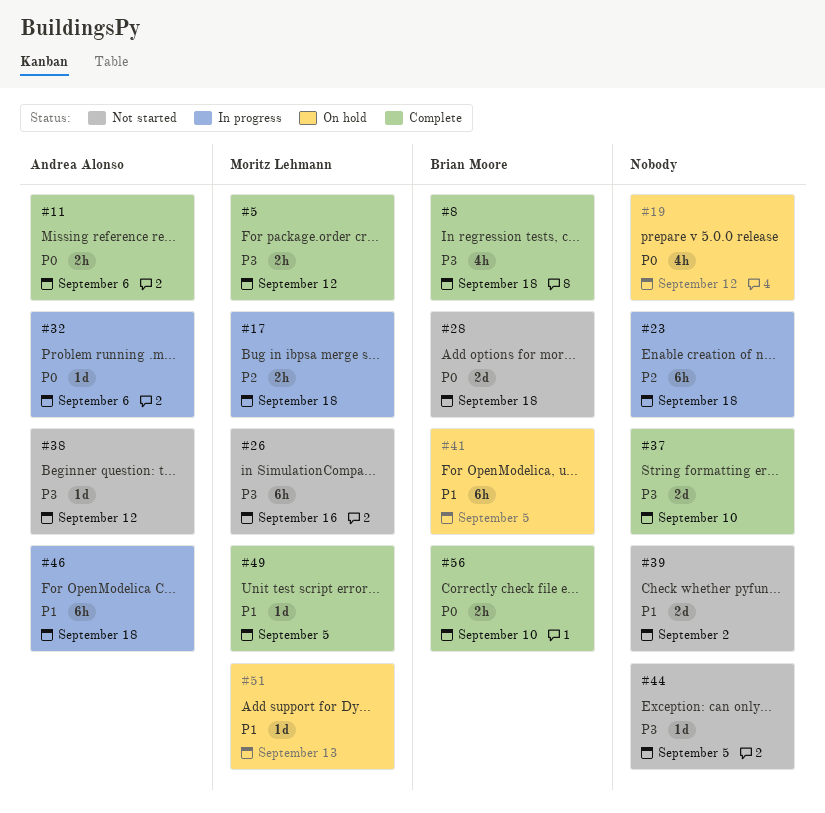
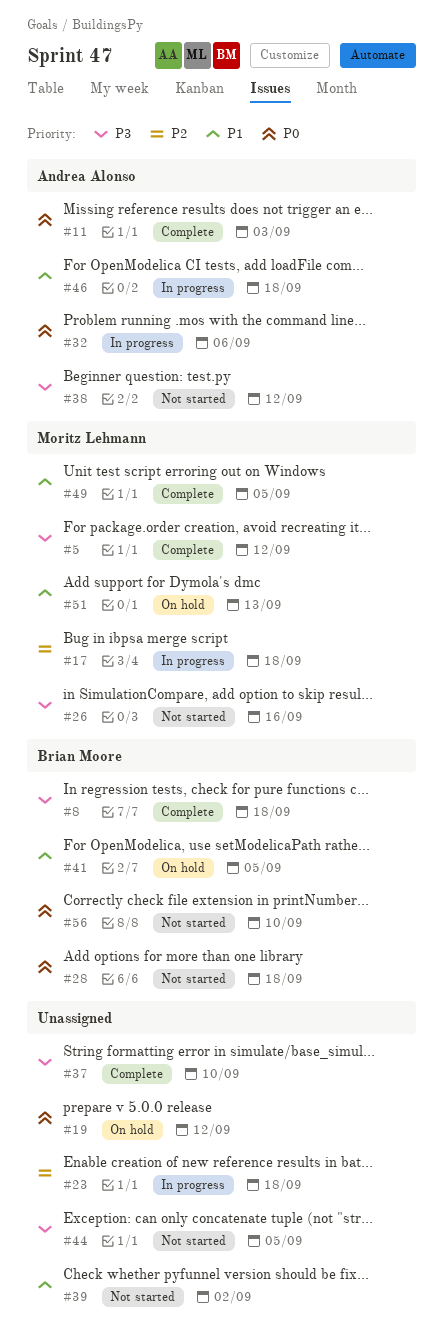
#11, due: Sep 6 -> Sep 3
#56, status: Complete -> Not started

